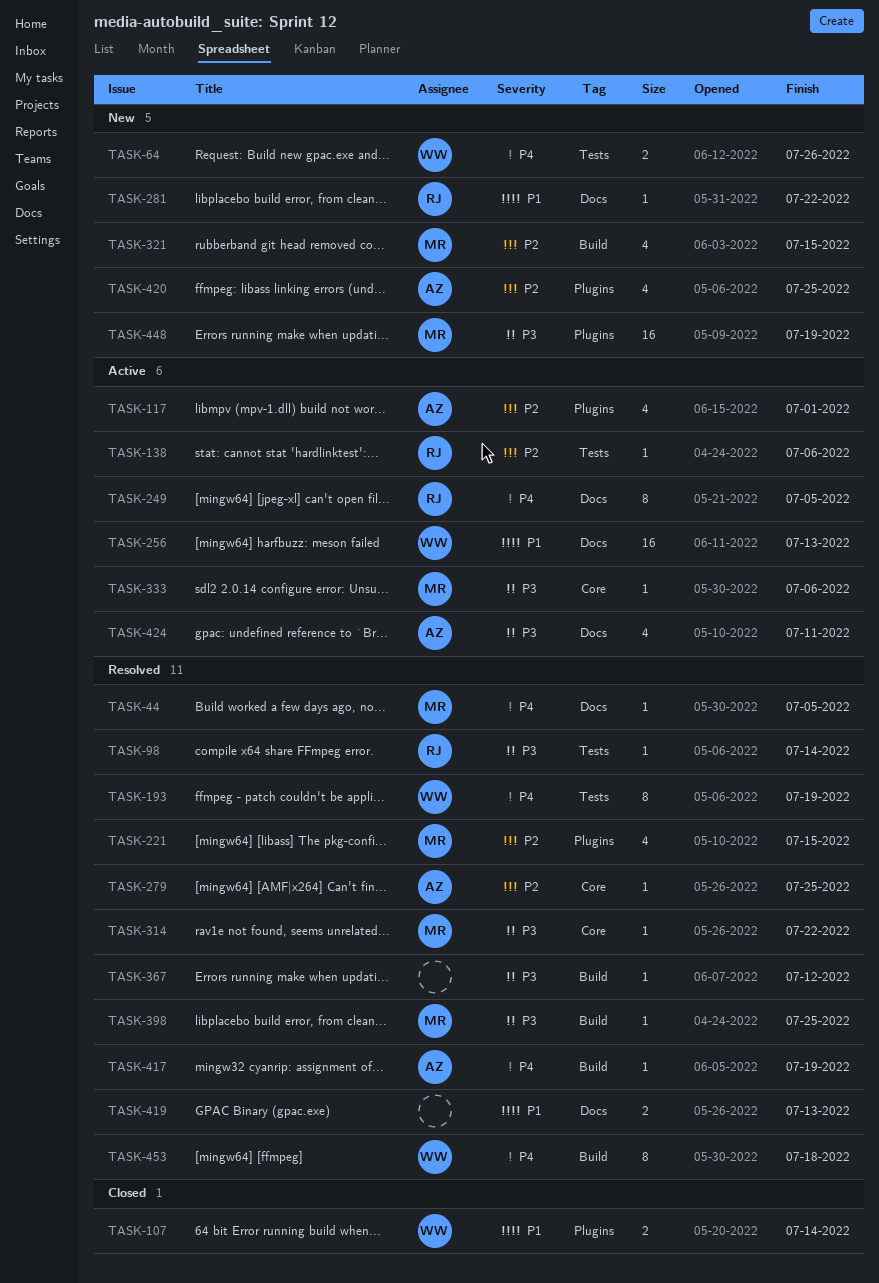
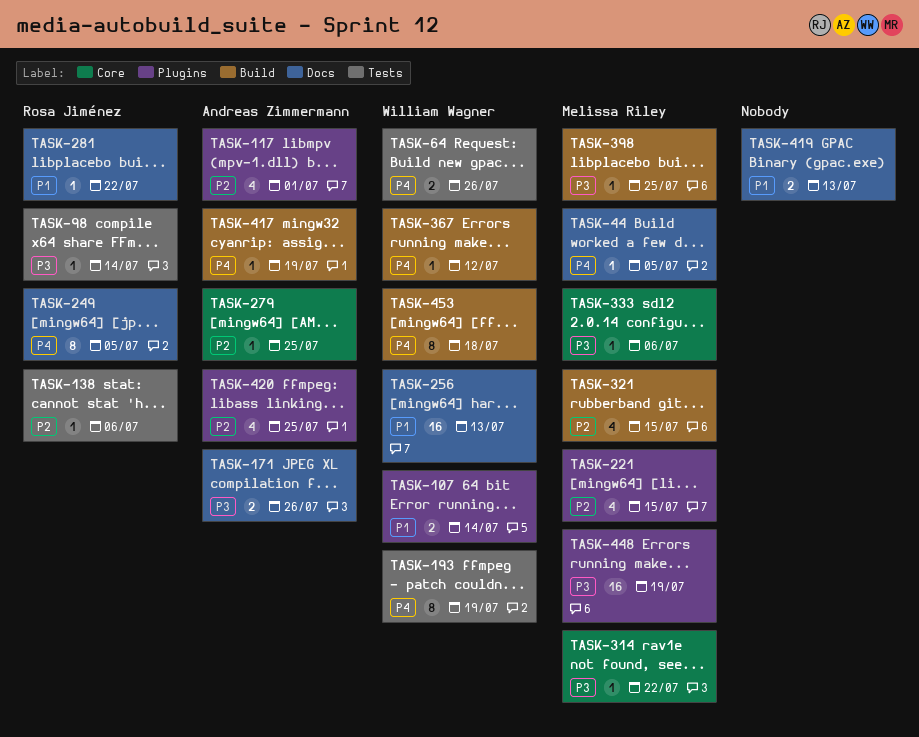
TASK-171: none -> present
TASK-367, owner: none -> William Wagner
TASK-367, priority: P3 -> P4
TASK-424: present -> none

